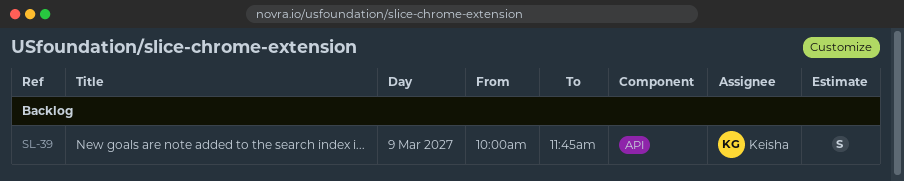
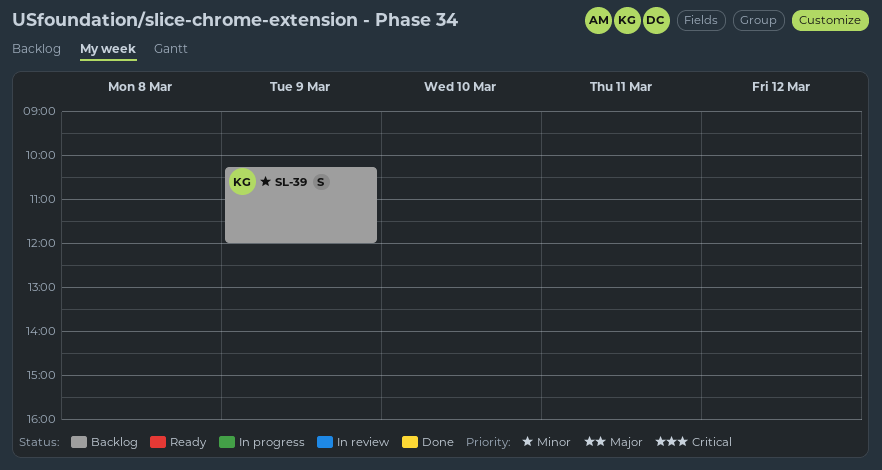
SL-39, begins: 10:00 -> 10:15
SL-39, ends: 11:45 -> 12:00

